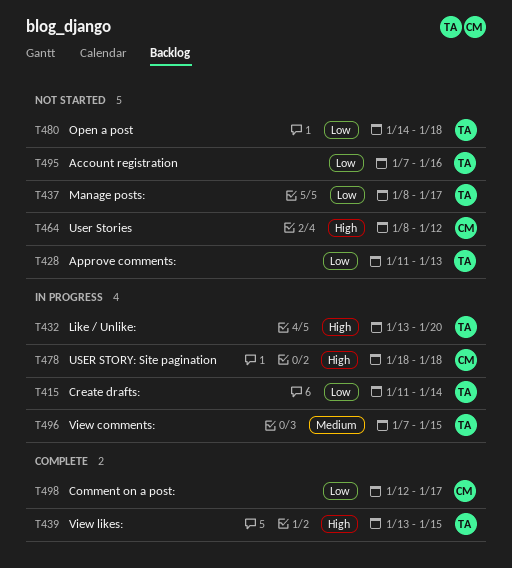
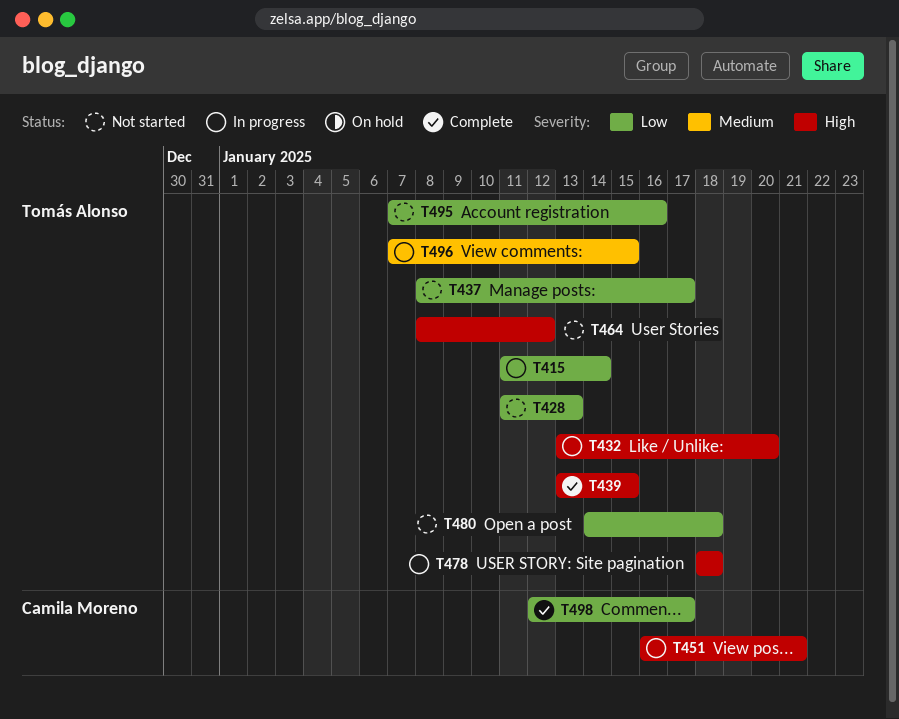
T451: none -> present
T464, owner: Camila Moreno -> Tomás Alonso
T478, owner: Camila Moreno -> Tomás Alonso

